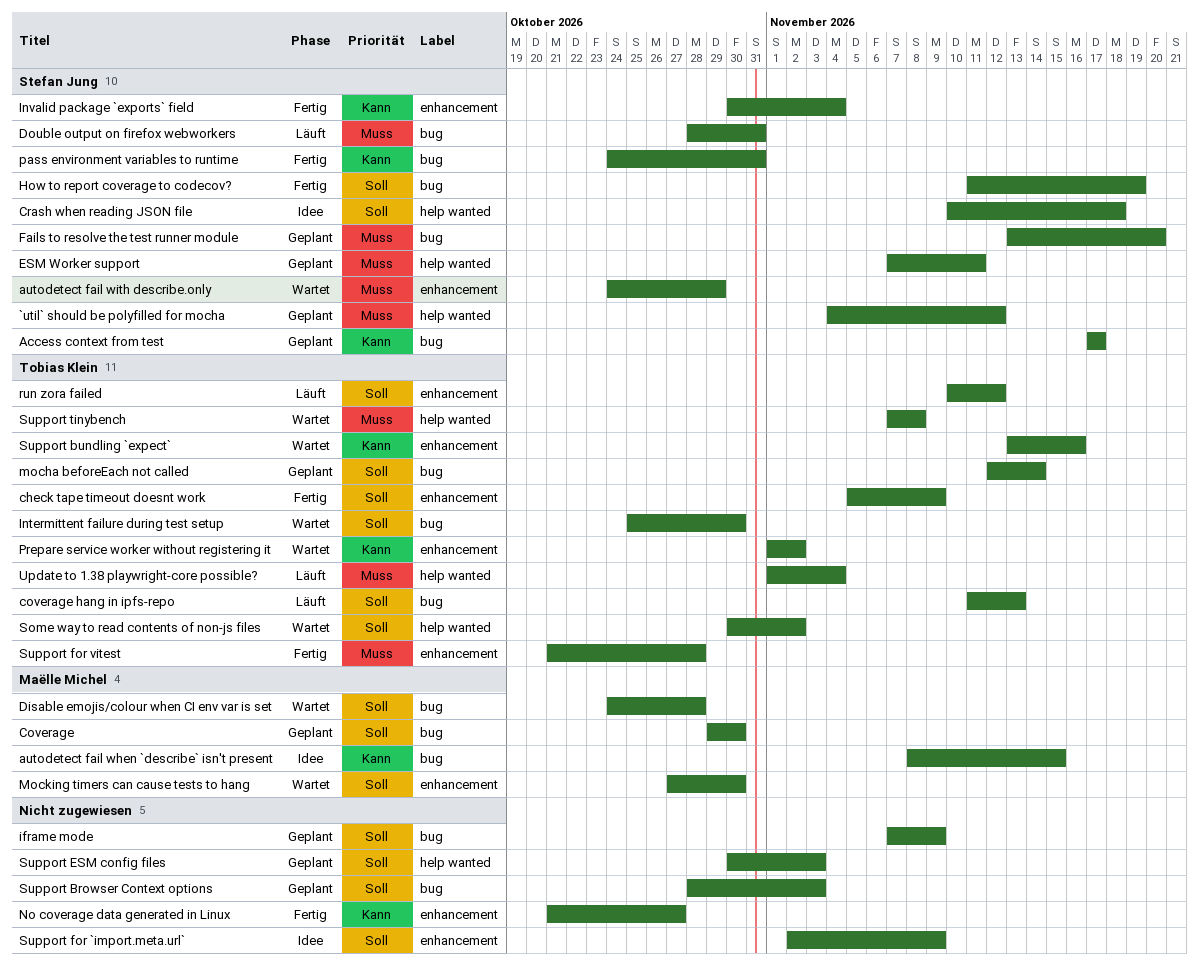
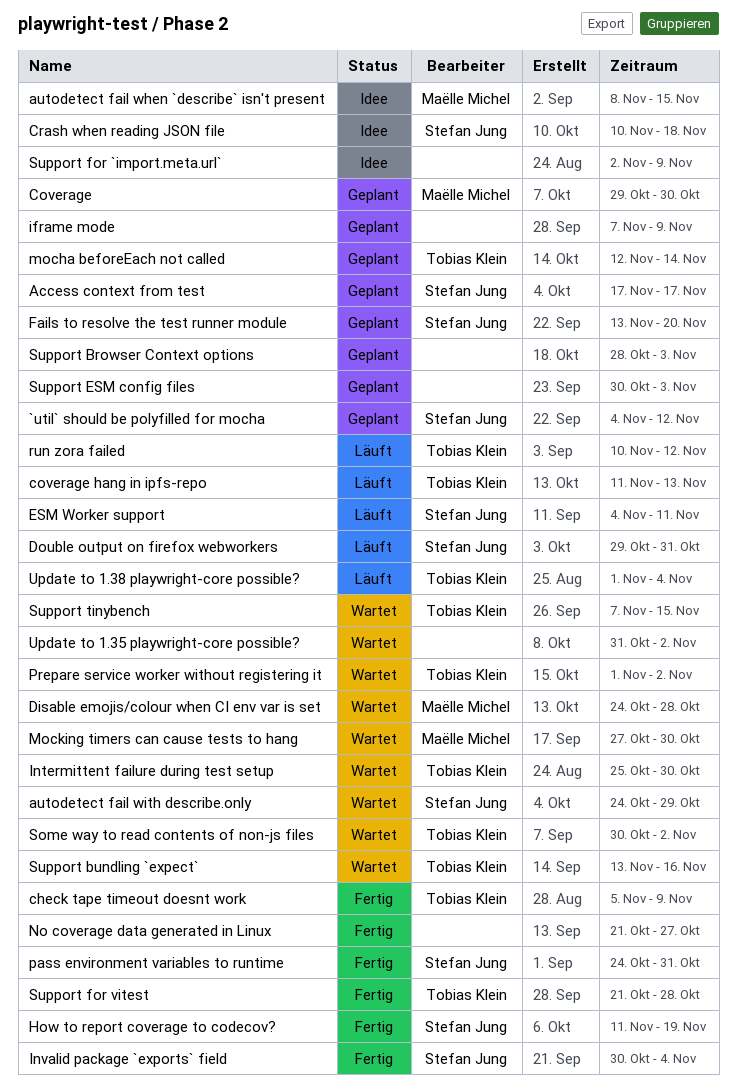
Double output on firefox webworkers, start: Oct 28 -> Oct 29
ESM Worker support, status: Geplant -> Läuft
ESM Worker support, start: Nov 7 -> Nov 4
Support tinybench, due: Nov 8 -> Nov 15
Update to 1.35 playwright-core possible?: none -> present

